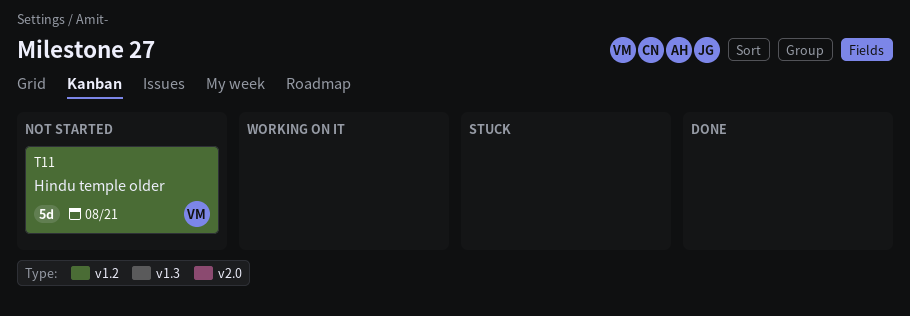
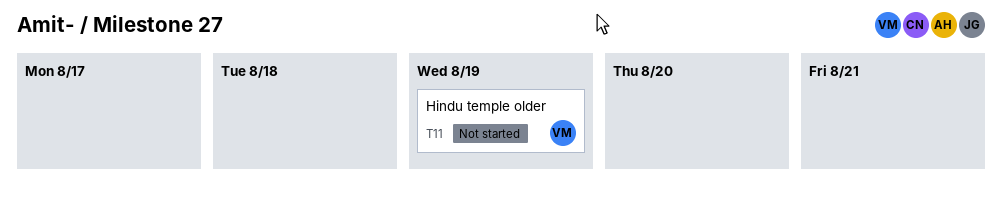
T11, due: Aug 21 -> Aug 19

